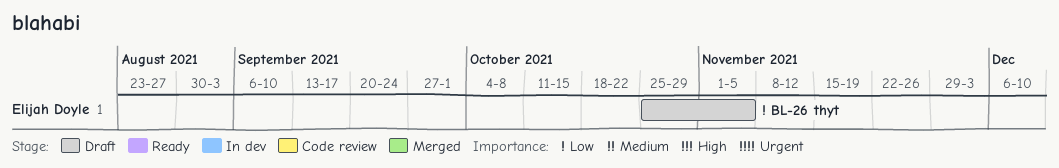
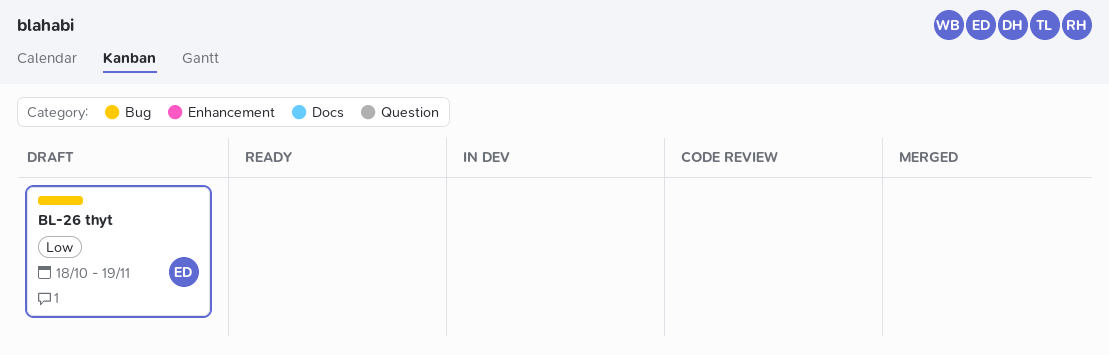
BL-26, start: Oct 25 -> Oct 18
BL-26, due: Nov 5 -> Nov 19

